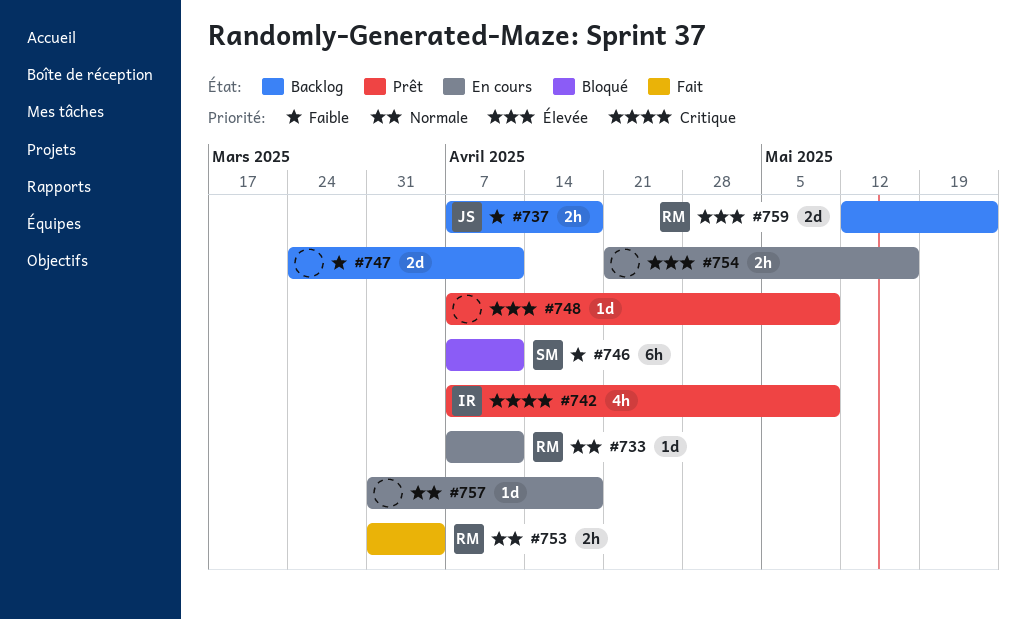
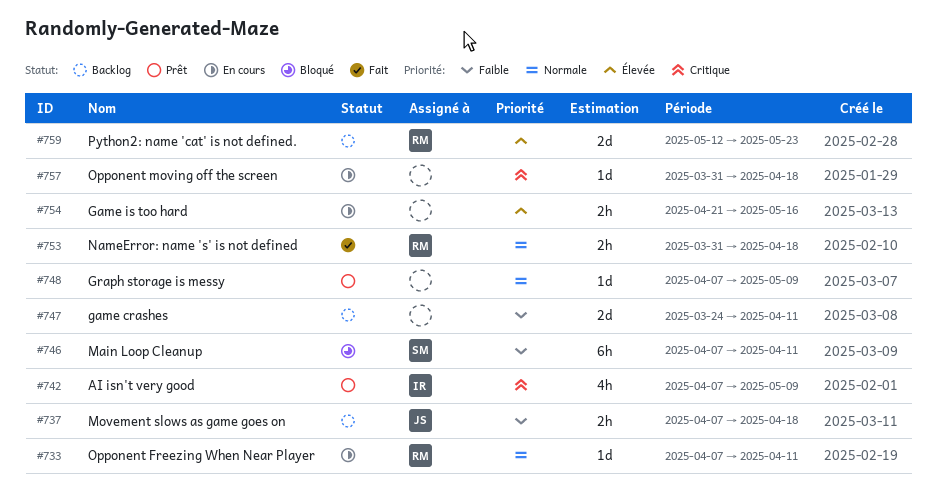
#748, priority: Élevée -> Normale
#753, due: Apr 4 -> Apr 18
#757, priority: Normale -> Critique

